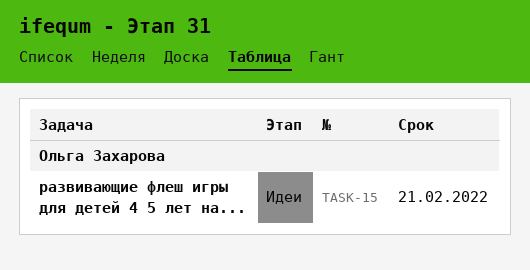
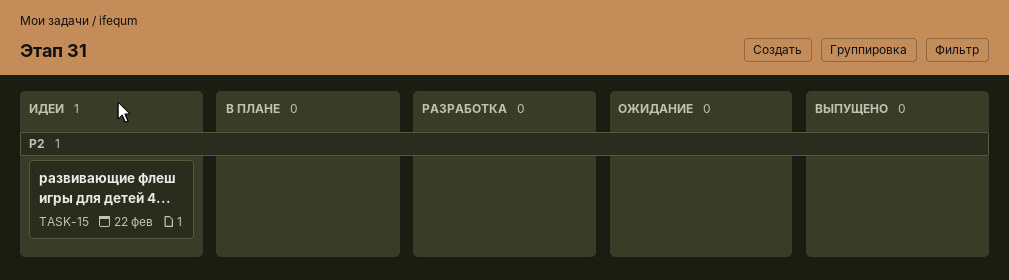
TASK-15, due: Feb 21 -> Feb 22

